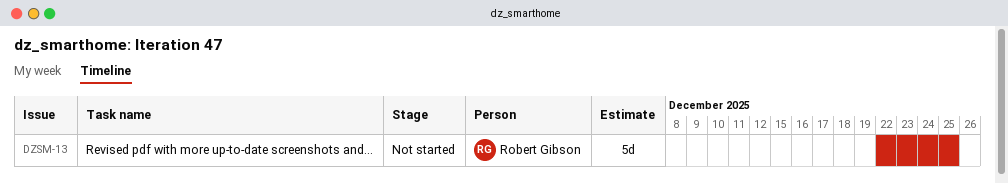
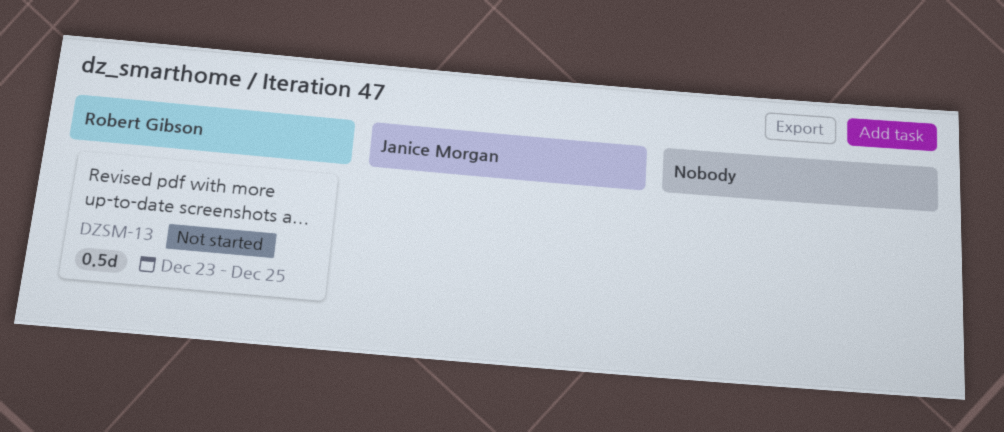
DZSM-13, estimate: 5d -> 0.5d
DZSM-13, start: Dec 22 -> Dec 23

